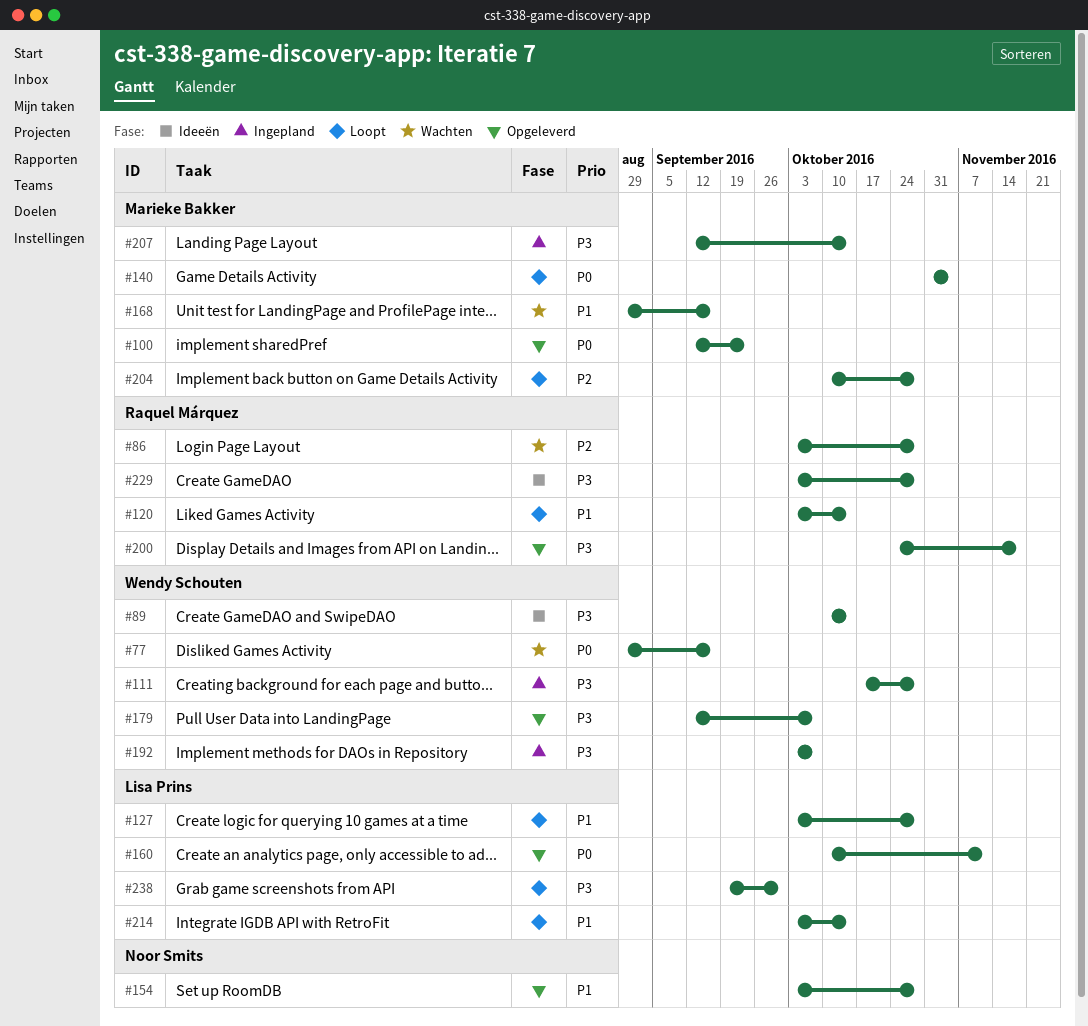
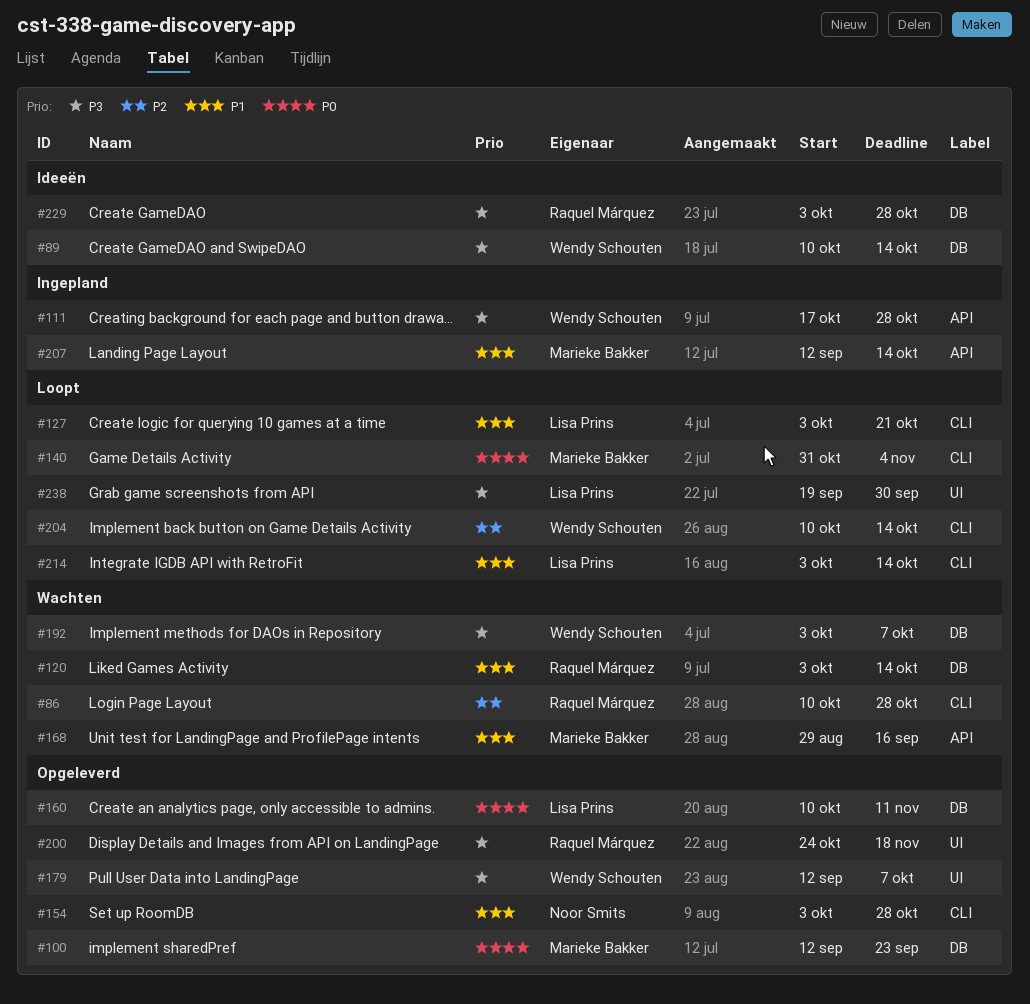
#77: present -> none
#86, start: Oct 3 -> Oct 10
#120, status: Loopt -> Wachten
#127, due: Oct 28 -> Oct 21
#192, status: Ingepland -> Wachten
#204, owner: Marieke Bakker -> Wendy Schouten
#204, due: Oct 28 -> Oct 14
#207, priority: P3 -> P1

